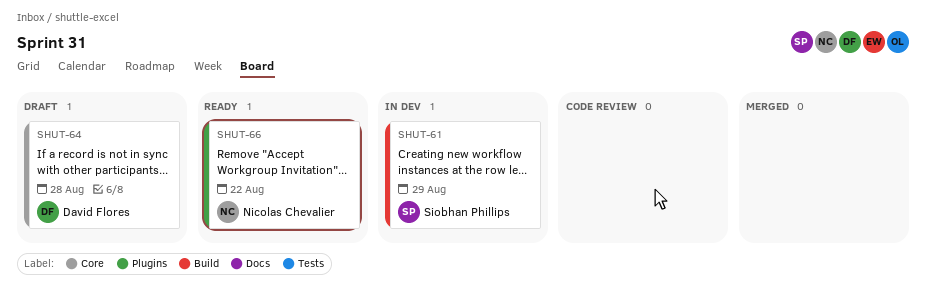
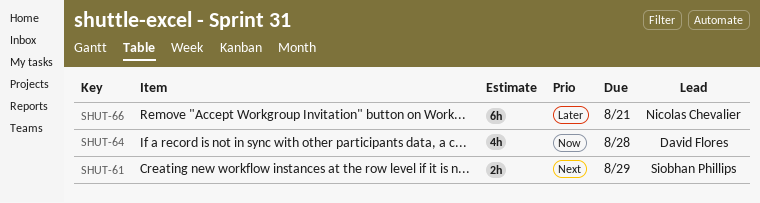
SHUT-66, due: Aug 22 -> Aug 21

